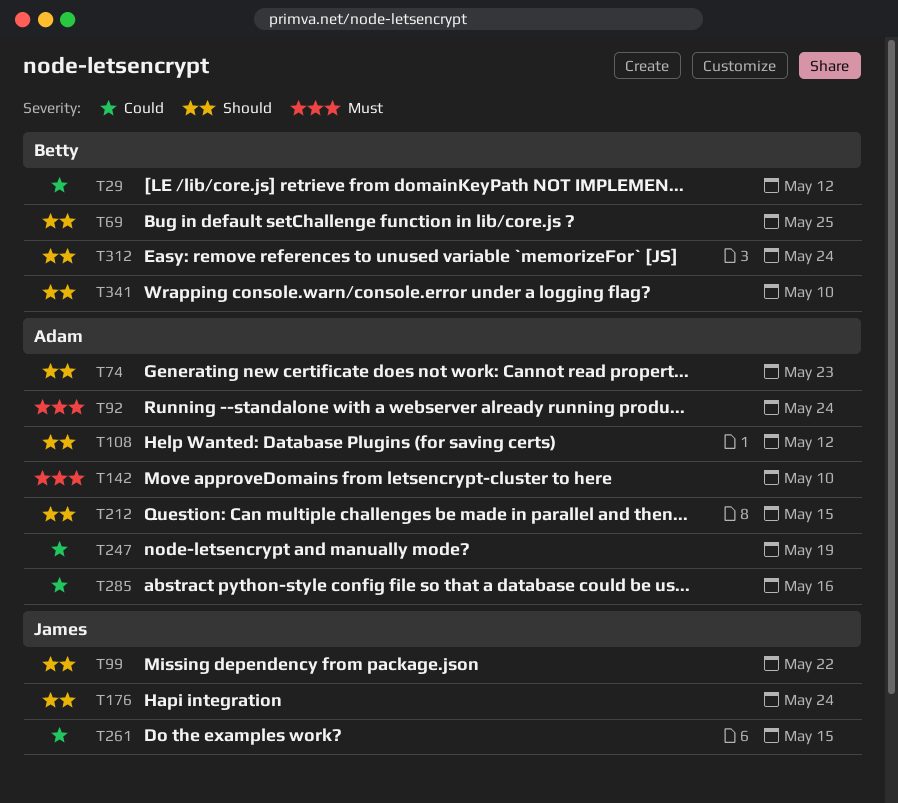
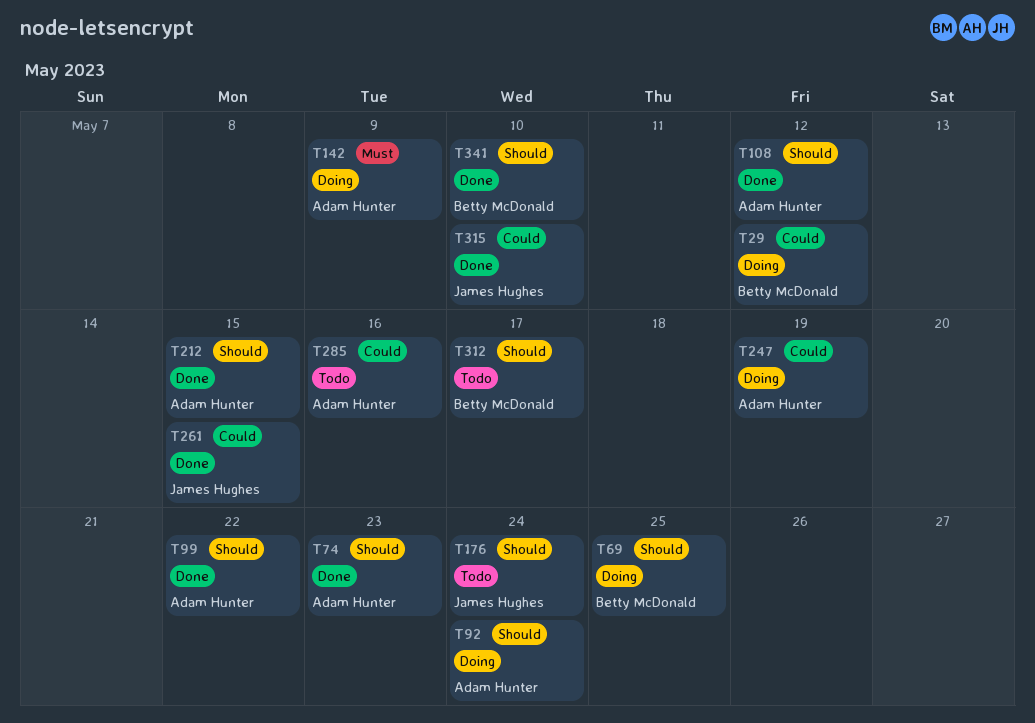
T92, priority: Must -> Should
T99, owner: James Hughes -> Adam Hunter
T142, due: May 10 -> May 9
T312, due: May 24 -> May 17
T315: none -> present

